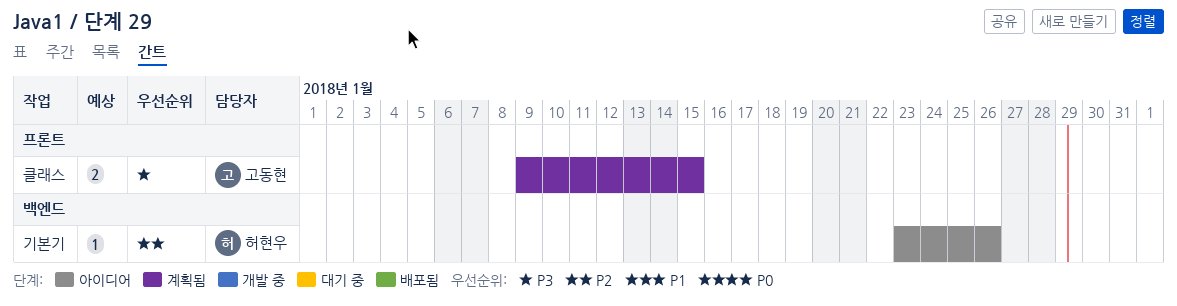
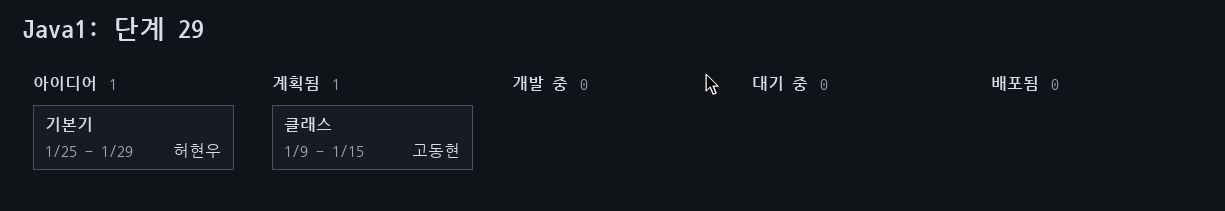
기본기, start: Jan 23 -> Jan 25
기본기, due: Jan 26 -> Jan 29

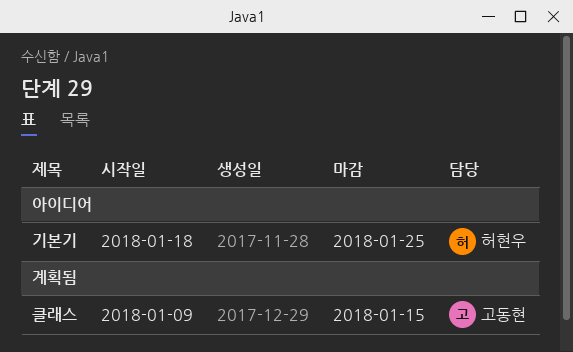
기본기, start: Jan 25 -> Jan 18
기본기, due: Jan 29 -> Jan 25

